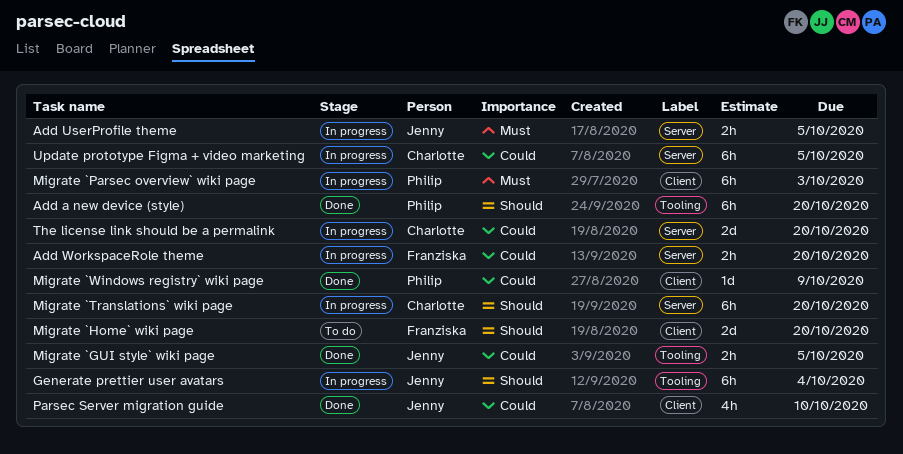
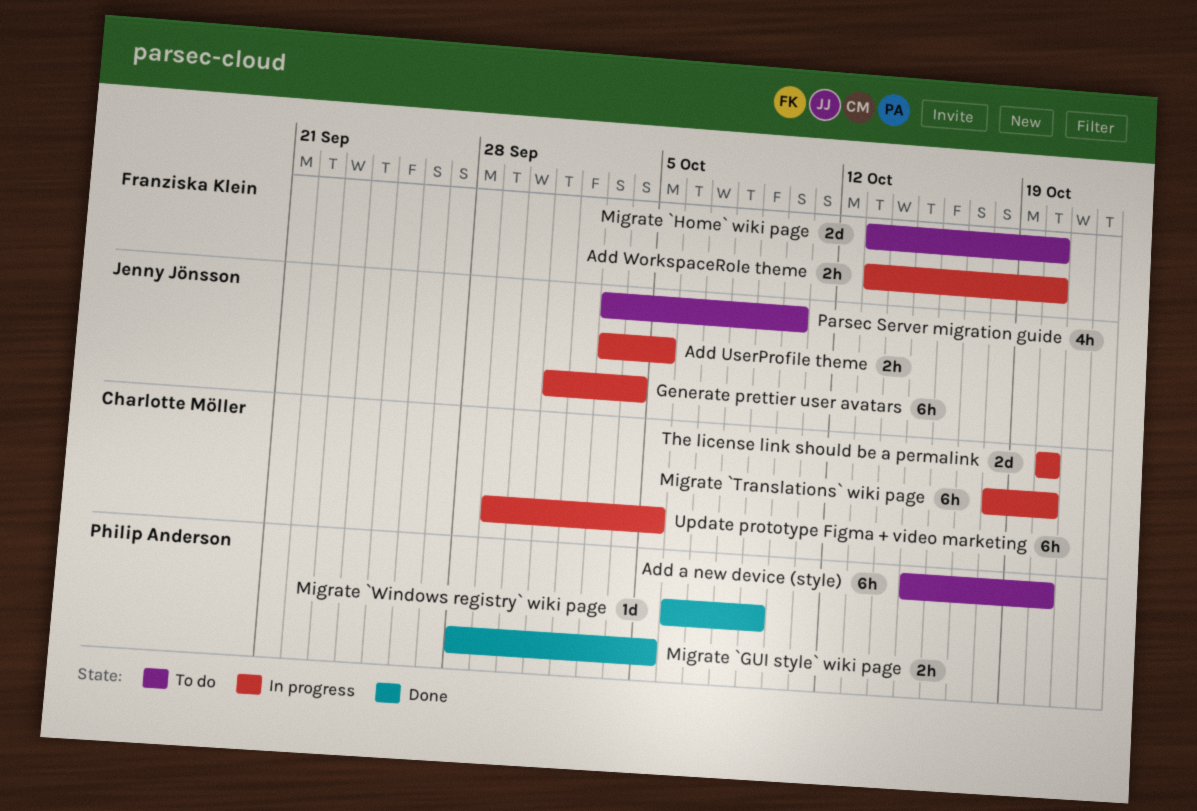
Add a new device (style), status: Done -> To do
Migrate `GUI style` wiki page, owner: Jenny Jönsson -> Philip Anderson
Migrate `Parsec overview` wiki page: present -> none
Parsec Server migration guide, status: Done -> To do

